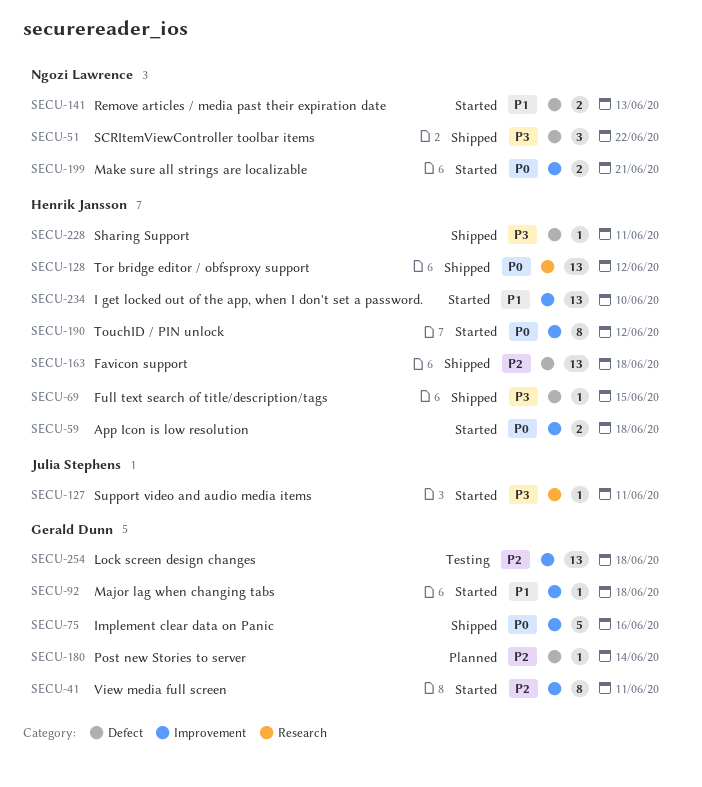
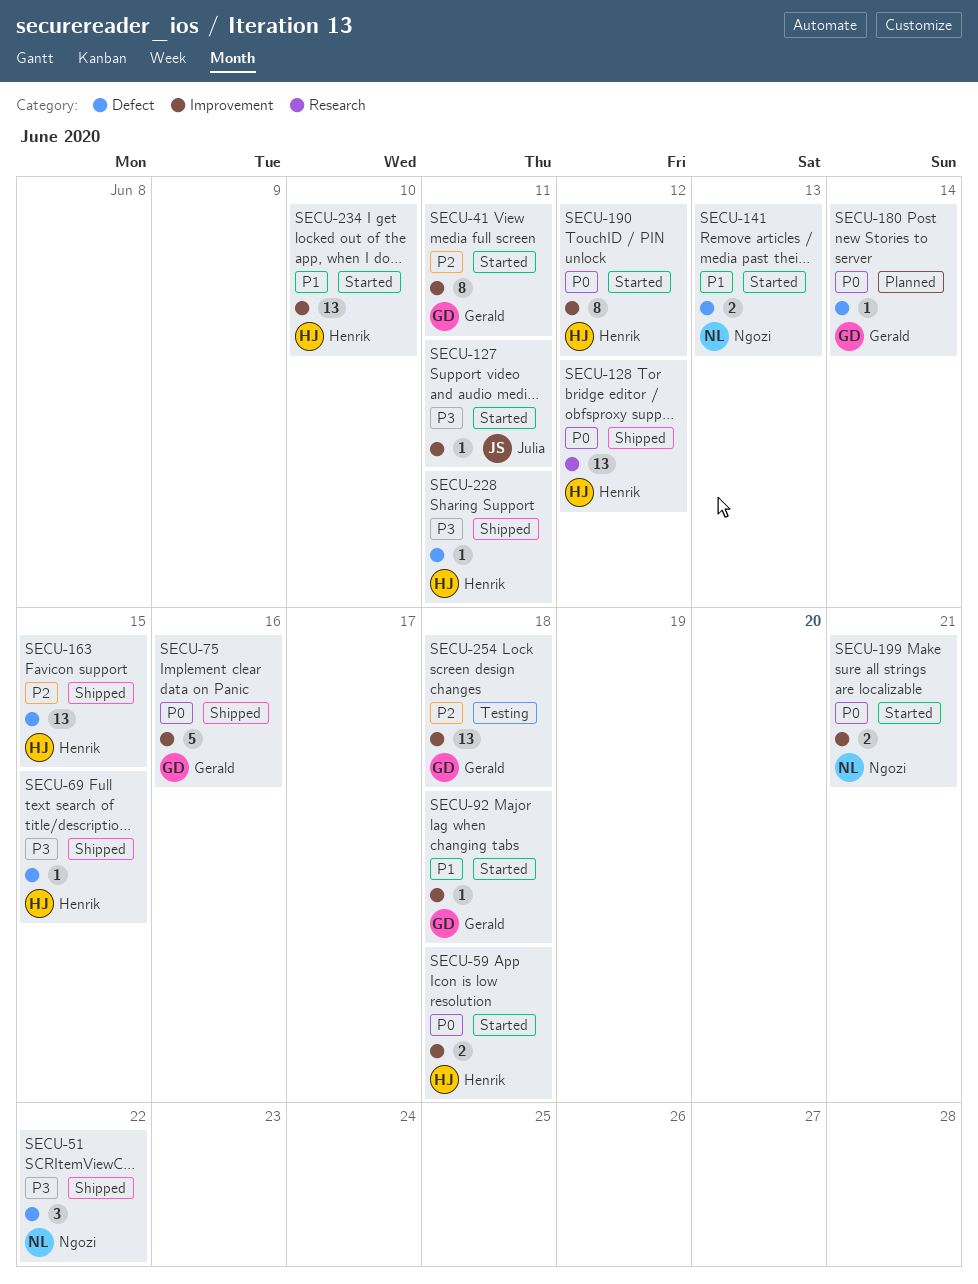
SECU-127, label: Research -> Improvement
SECU-163, due: Jun 18 -> Jun 15
SECU-180, priority: P2 -> P0

